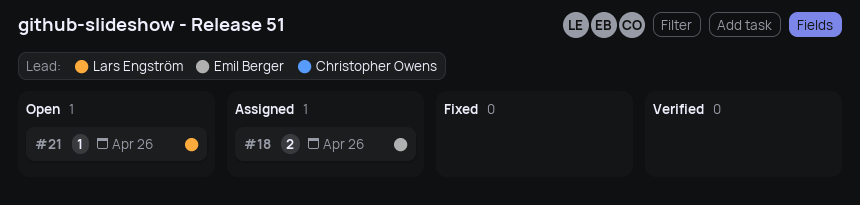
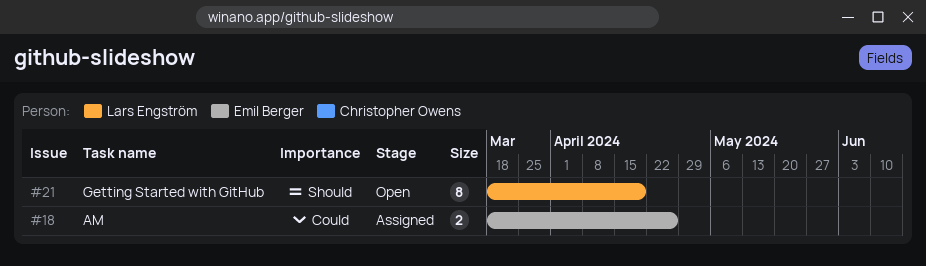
#21, estimate: 1 -> 8
#21, due: Apr 26 -> Apr 19

